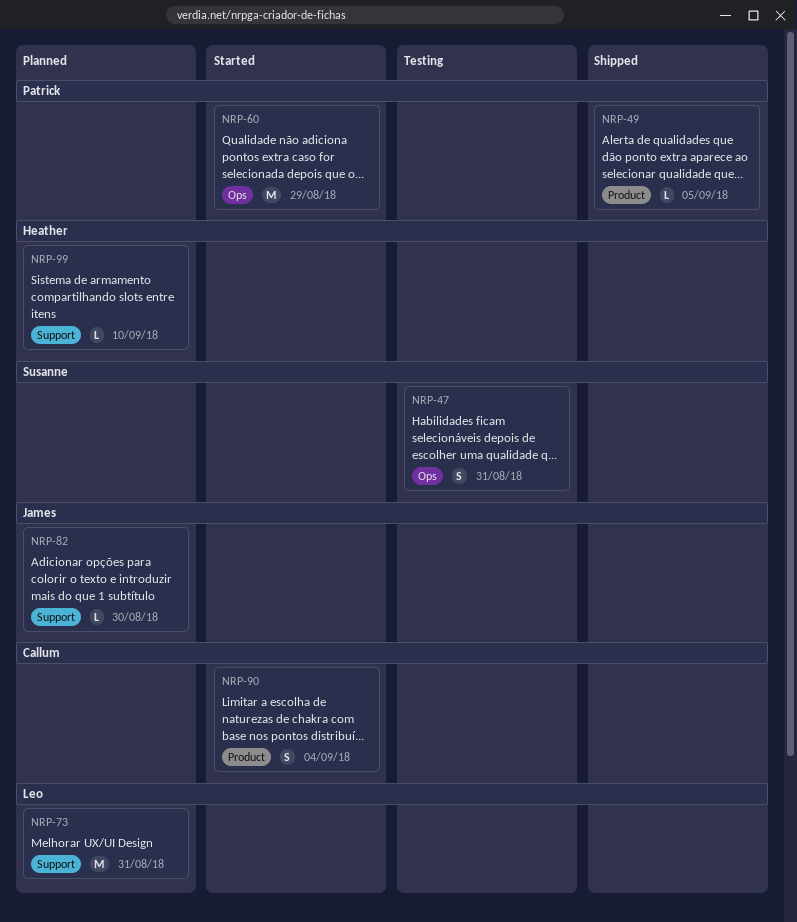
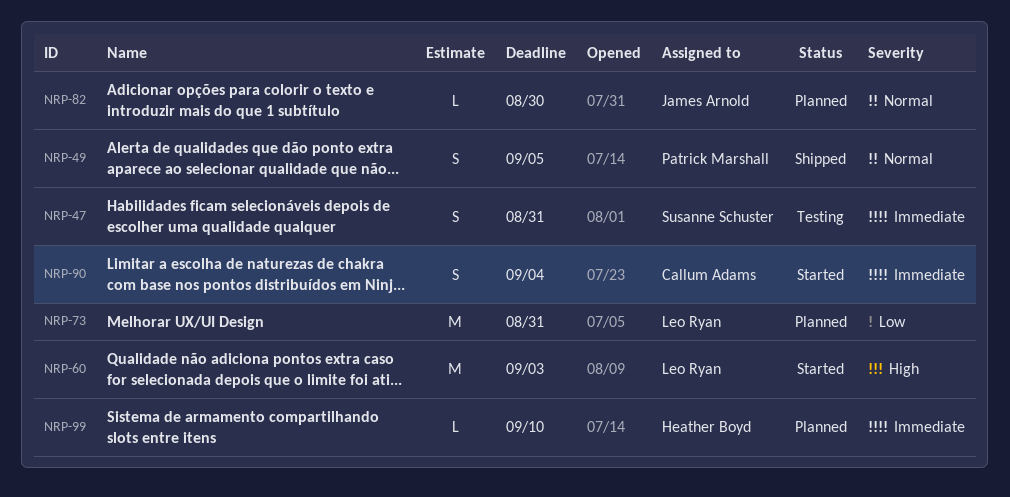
NRP-49, estimate: L -> S
NRP-60, owner: Patrick Marshall -> Leo Ryan
NRP-60, due: Aug 29 -> Sep 3

